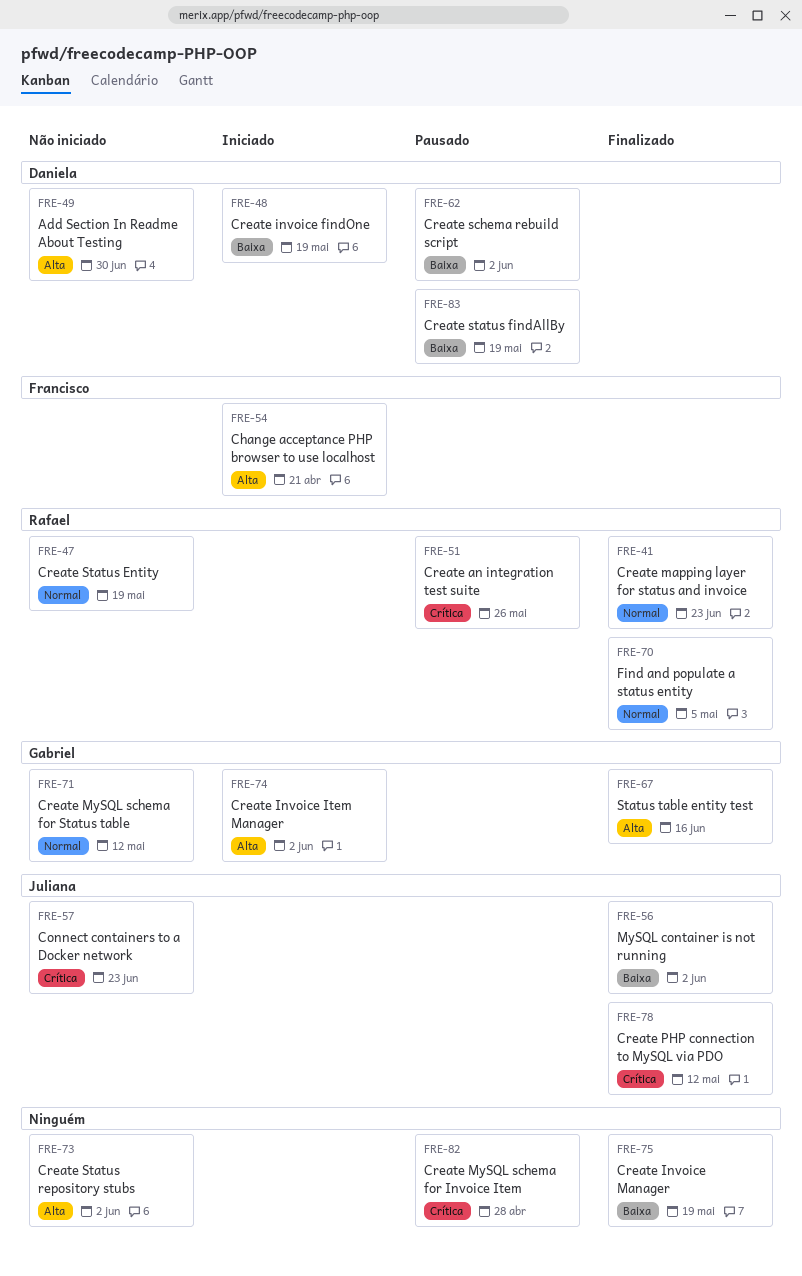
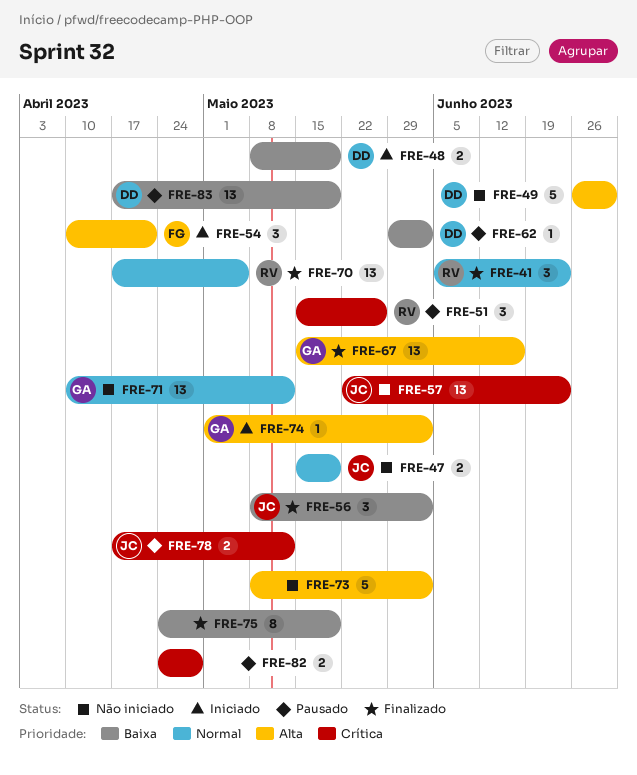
FRE-47, owner: Rafael -> Juliana
FRE-78, status: Finalizado -> Pausado

